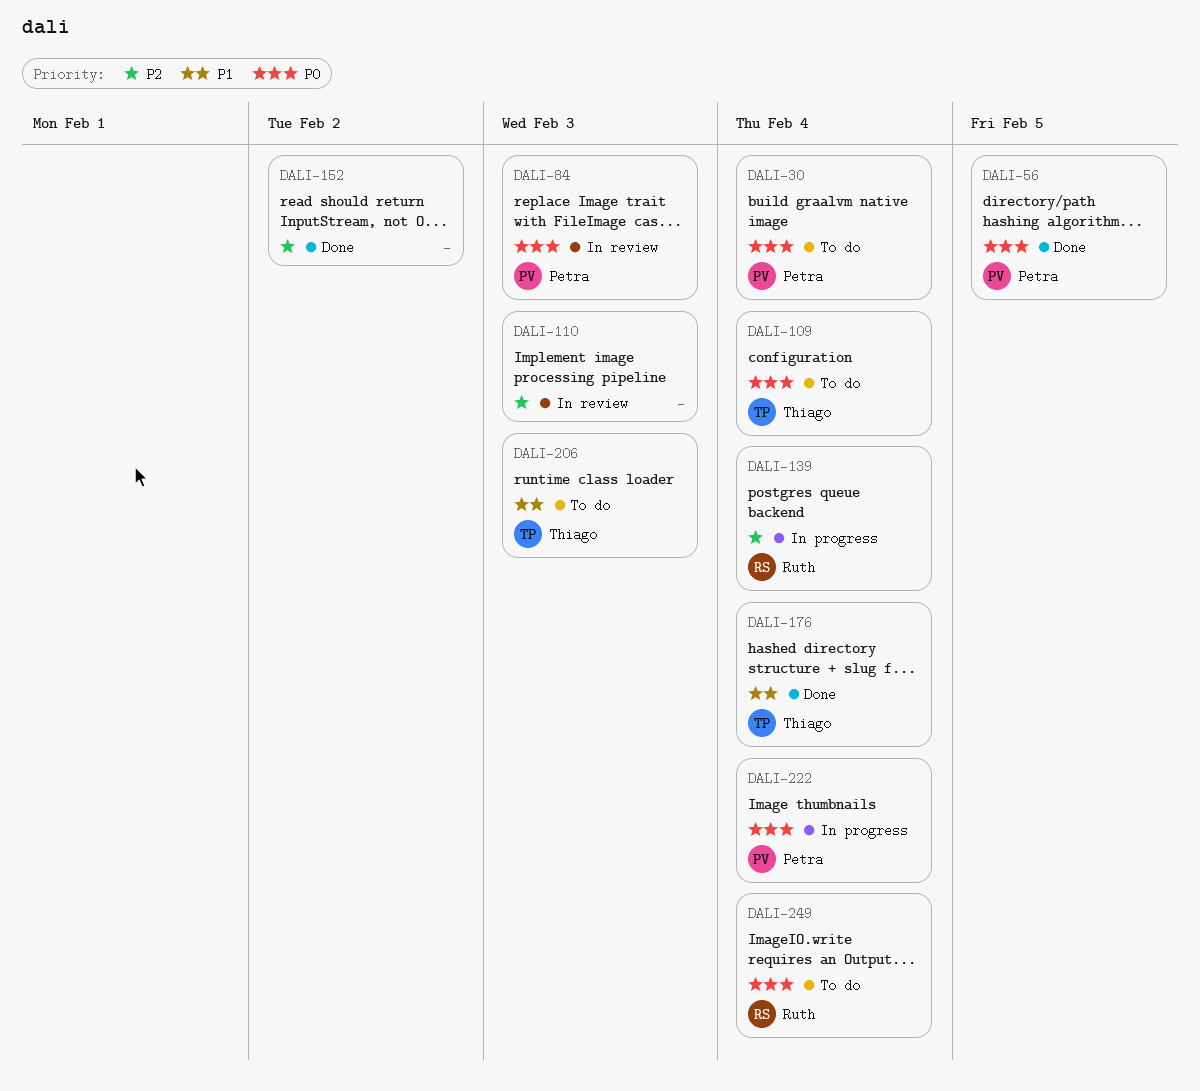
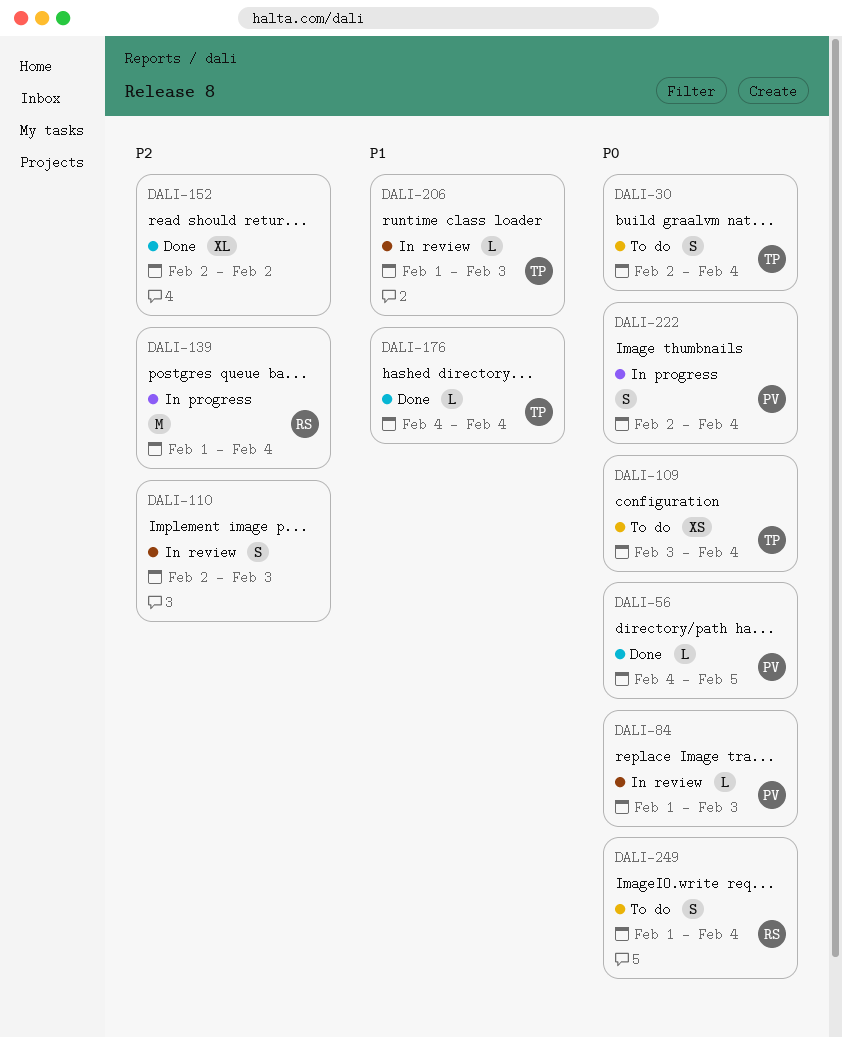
DALI-30, owner: Petra -> Thiago
DALI-206, status: To do -> In review

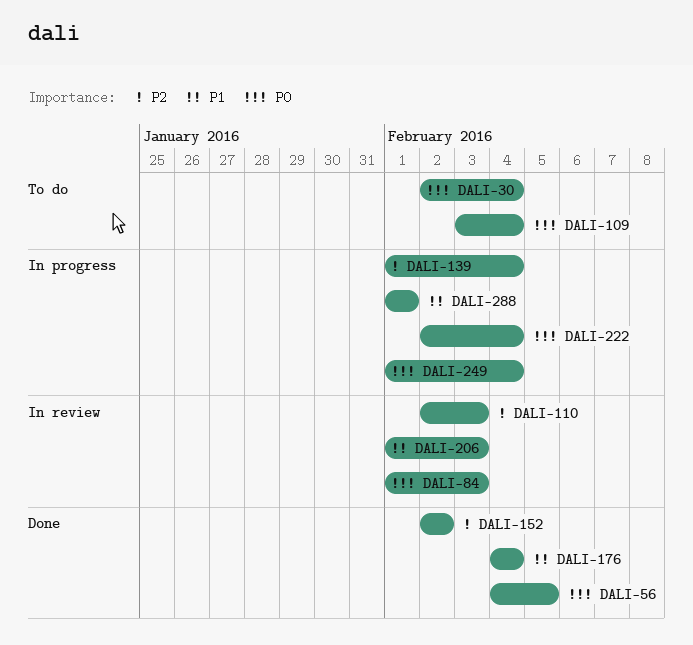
DALI-249, status: To do -> In progress
DALI-288: none -> present

